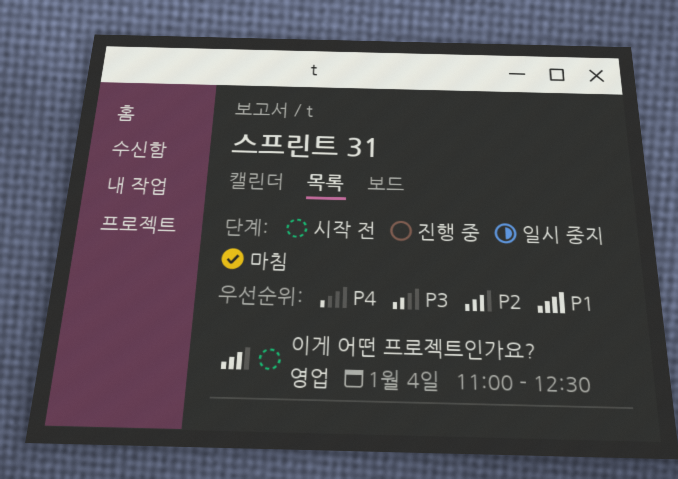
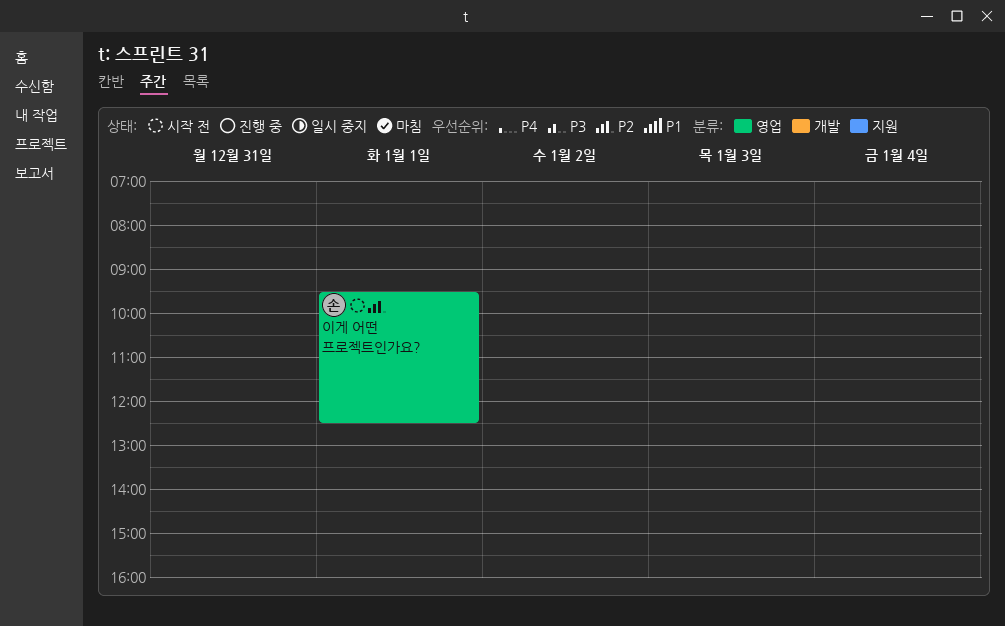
이게 어떤 프로젝트인가요?, day: Jan 4 -> Jan 1
이게 어떤 프로젝트인가요?, begins: 11:00 -> 09:30

